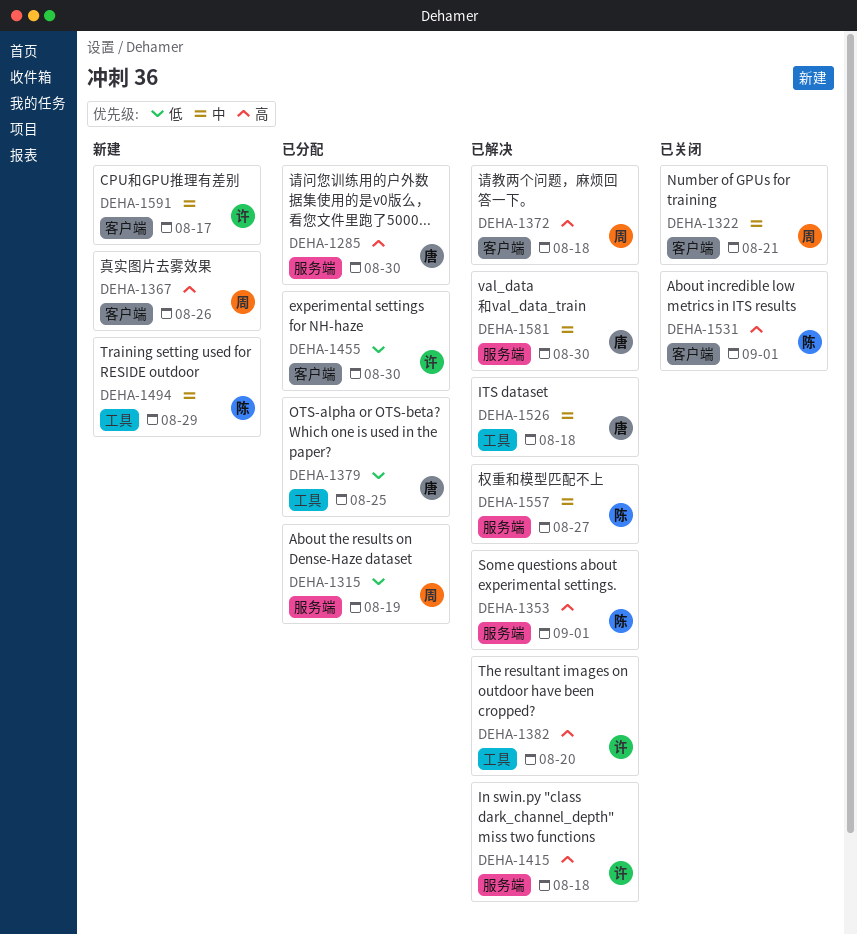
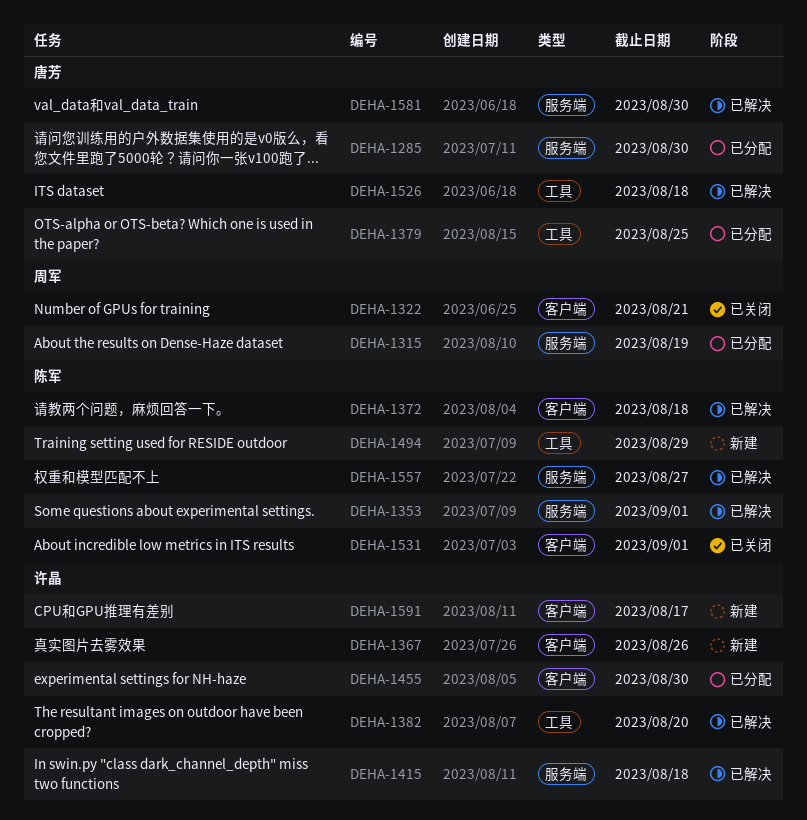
DEHA-1367, owner: 周军 -> 许晶
DEHA-1372, owner: 周军 -> 陈军

